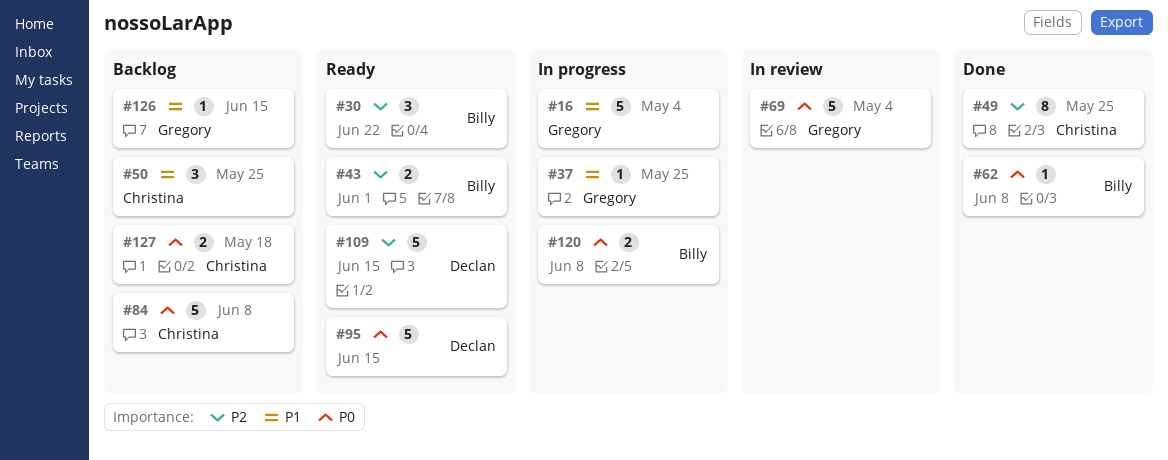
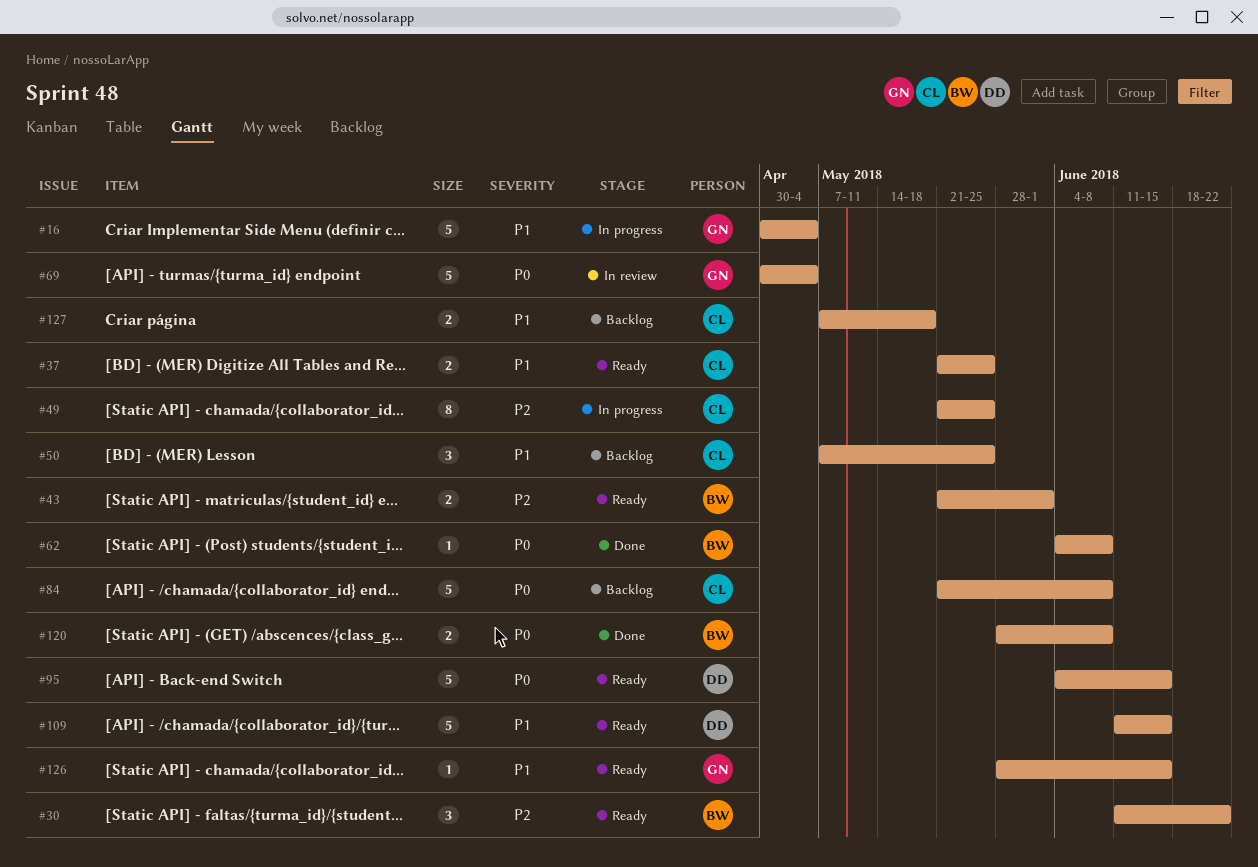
#37, status: In progress -> Ready
#37, owner: Gregory -> Christina
#37, estimate: 1 -> 2
#49, status: Done -> In progress
#109, priority: P2 -> P1
#120, status: In progress -> Done
#126, status: Backlog -> Ready
#127, priority: P0 -> P1

